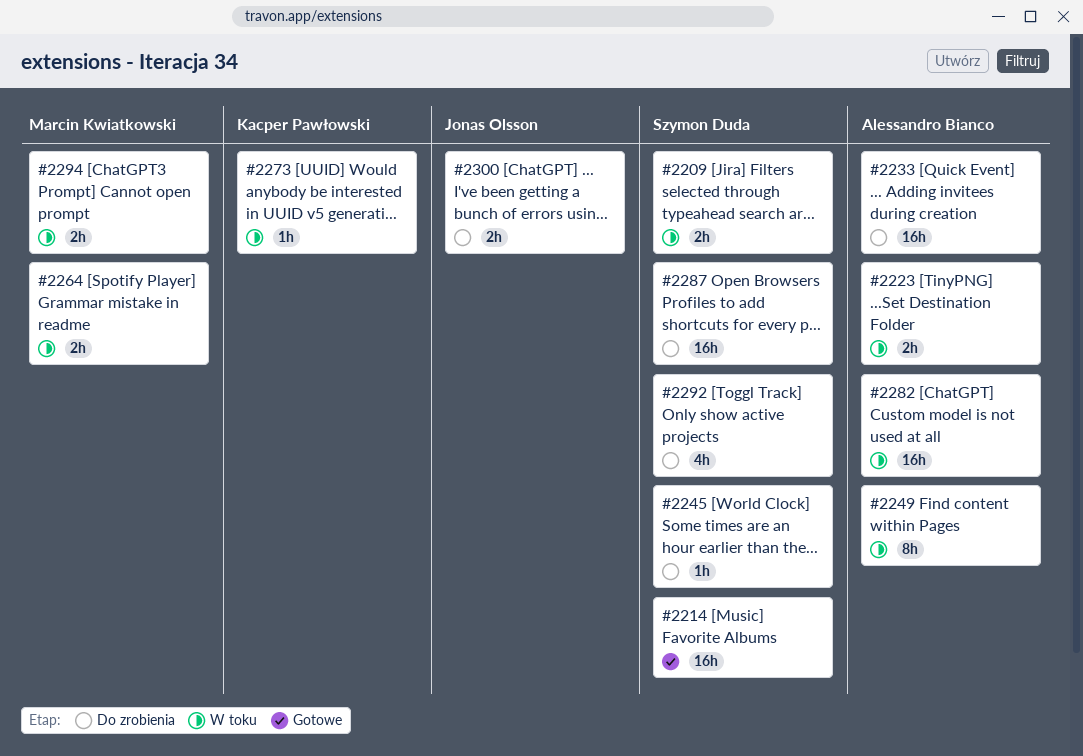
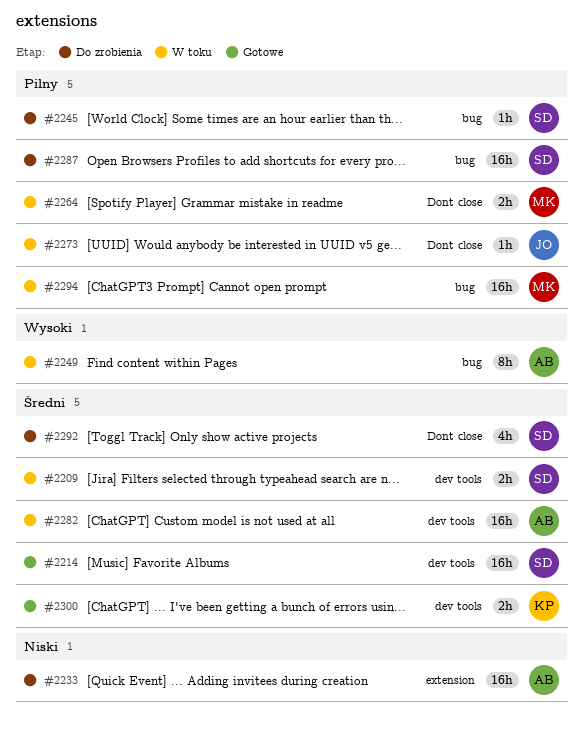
#2223: present -> none
#2273, owner: Kacper Pawłowski -> Jonas Olsson
#2294, estimate: 2h -> 16h
#2300, status: Do zrobienia -> Gotowe
#2300, owner: Jonas Olsson -> Kacper Pawłowski

